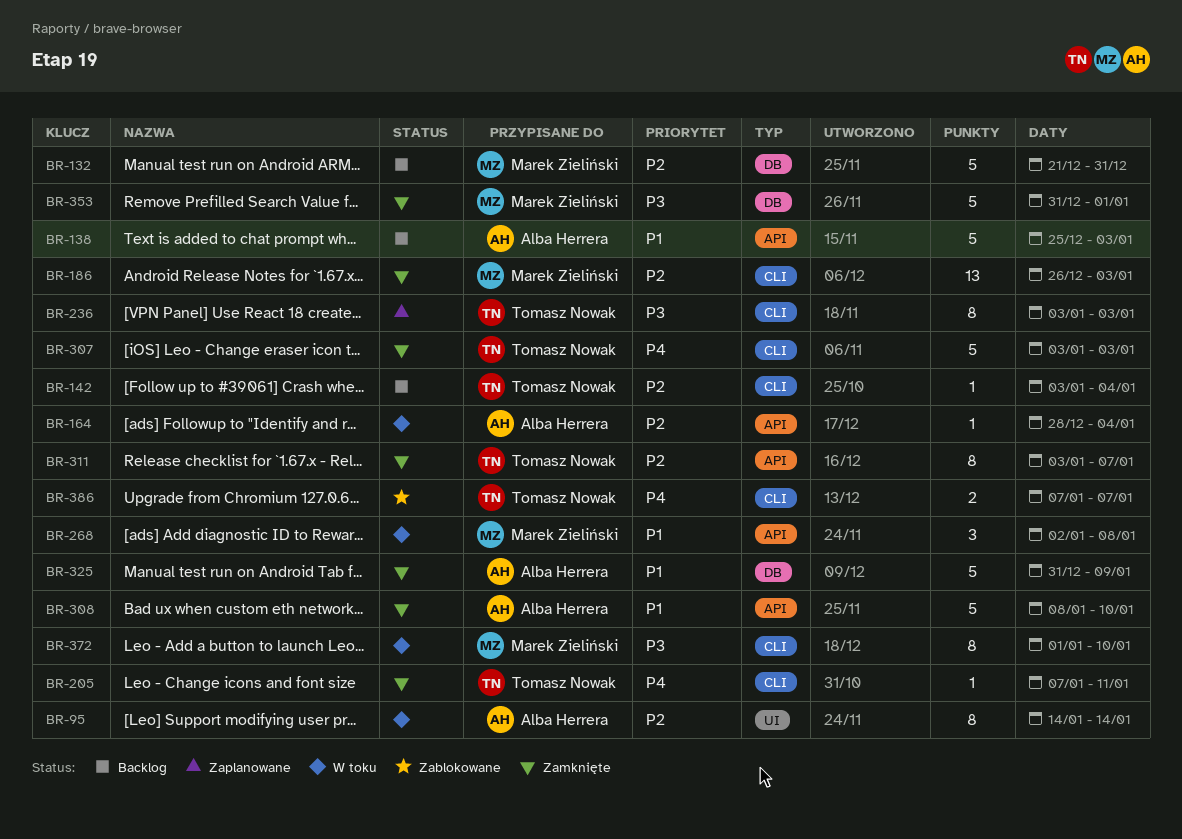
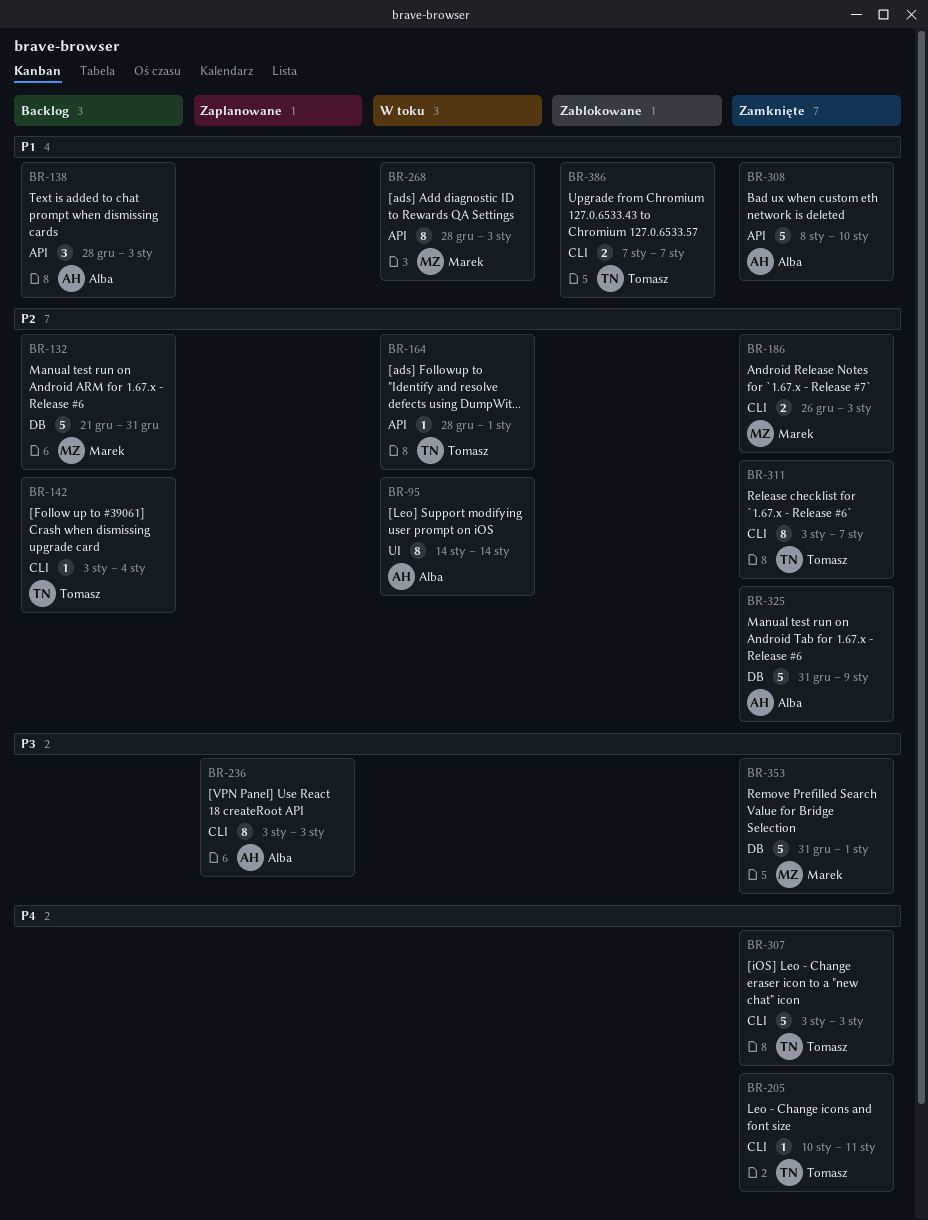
BR-138, estimate: 5 -> 3
BR-138, start: Dec 25 -> Dec 28
BR-164, owner: Alba Herrera -> Tomasz Nowak
BR-164, due: Jan 4 -> Jan 1
BR-186, estimate: 13 -> 2
BR-205, start: Jan 7 -> Jan 10
BR-236, owner: Tomasz Nowak -> Alba Herrera
BR-268, estimate: 3 -> 8
BR-268, start: Jan 2 -> Dec 28
BR-268, due: Jan 8 -> Jan 3
BR-311, label: API -> CLI
BR-325, priority: P1 -> P2
BR-372: present -> none
BR-386, priority: P4 -> P1

